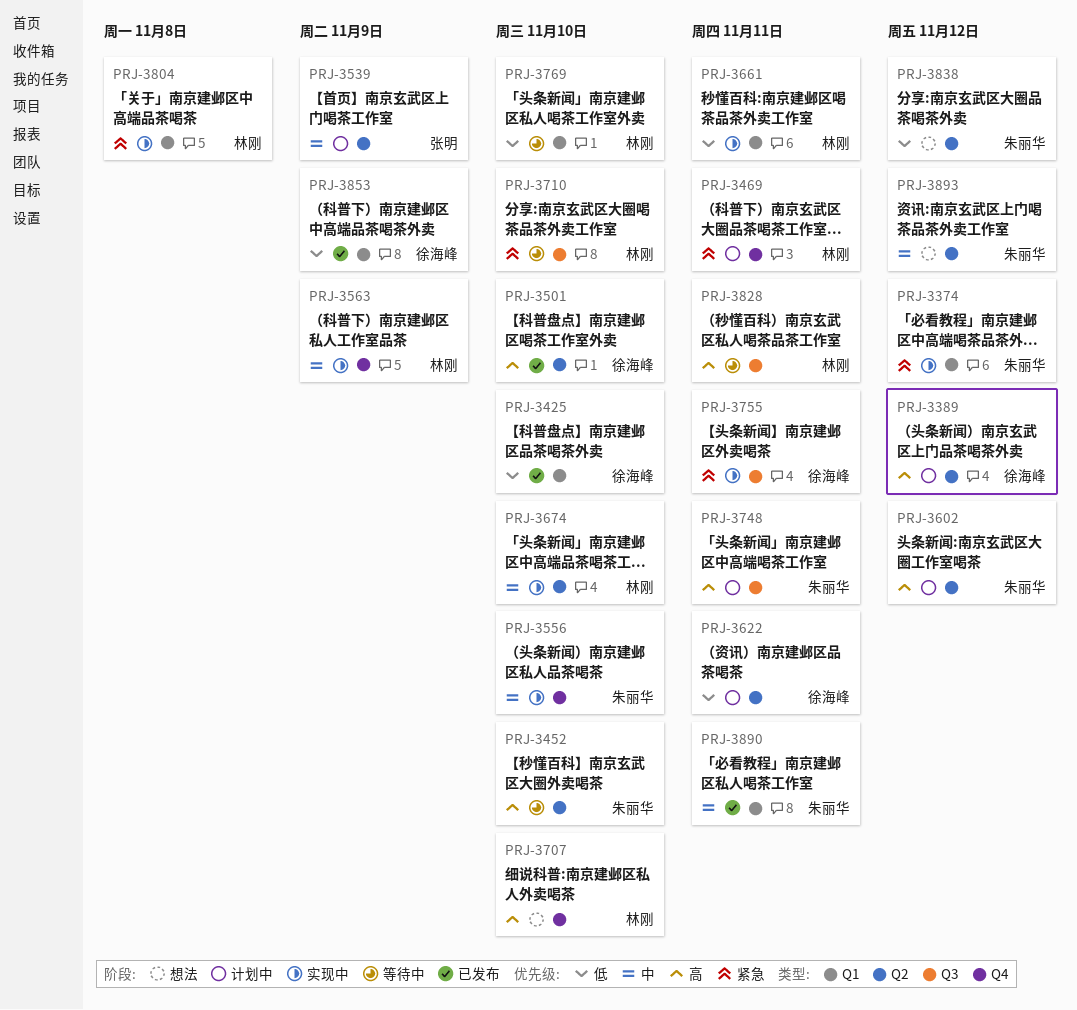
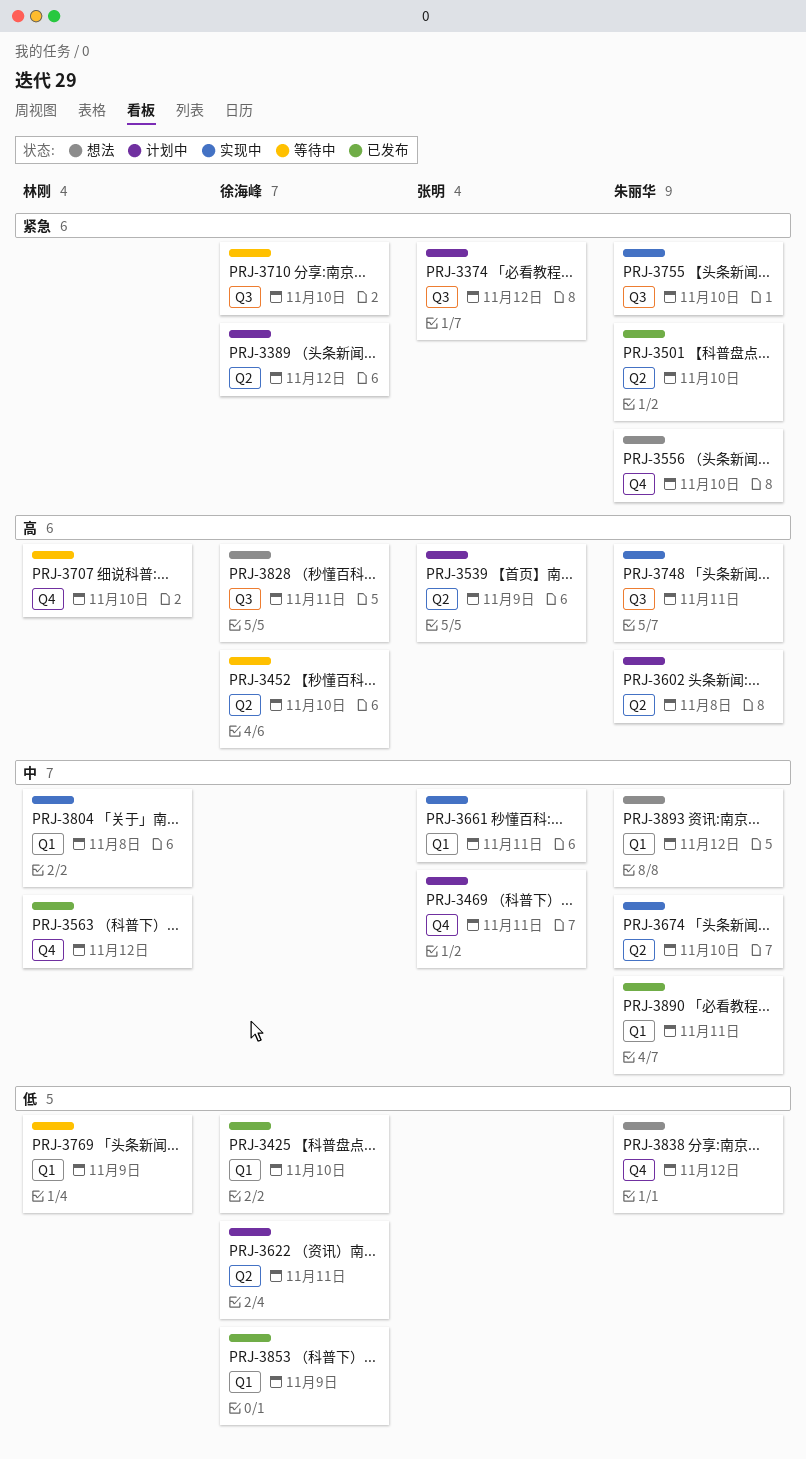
PRJ-3374, status: 实现中 -> 计划中
PRJ-3374, owner: 朱丽华 -> 张明
PRJ-3374, label: Q1 -> Q3
PRJ-3389, priority: 高 -> 紧急
PRJ-3452, owner: 朱丽华 -> 徐海峰
PRJ-3469, owner: 林刚 -> 张明
PRJ-3469, priority: 紧急 -> 中
PRJ-3501, owner: 徐海峰 -> 朱丽华
PRJ-3501, priority: 高 -> 紧急
PRJ-3539, priority: 中 -> 高
PRJ-3556, status: 实现中 -> 想法
PRJ-3556, priority: 中 -> 紧急
PRJ-3563, status: 实现中 -> 已发布
PRJ-3563, due: Nov 9 -> Nov 12
PRJ-3602, due: Nov 12 -> Nov 8
PRJ-3661, owner: 林刚 -> 张明
PRJ-3661, priority: 低 -> 中
PRJ-3674, owner: 林刚 -> 朱丽华
PRJ-3707, status: 想法 -> 等待中
PRJ-3710, owner: 林刚 -> 徐海峰
PRJ-3748, status: 计划中 -> 实现中
PRJ-3755, owner: 徐海峰 -> 朱丽华
PRJ-3755, due: Nov 11 -> Nov 10
PRJ-3769, due: Nov 10 -> Nov 9
PRJ-3804, priority: 紧急 -> 中
PRJ-3828, status: 等待中 -> 想法
PRJ-3828, owner: 林刚 -> 徐海峰
PRJ-3838, label: Q2 -> Q4
PRJ-3893, label: Q2 -> Q1

